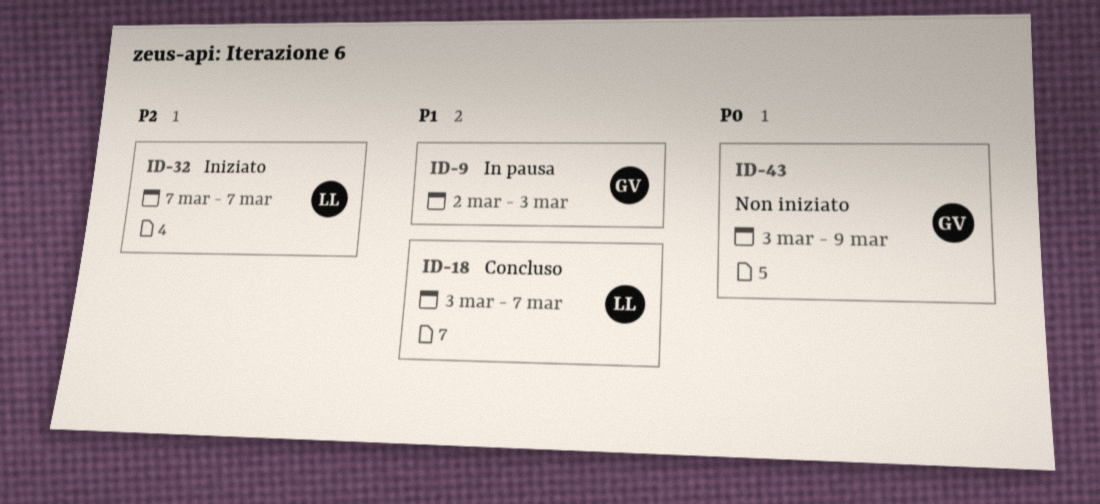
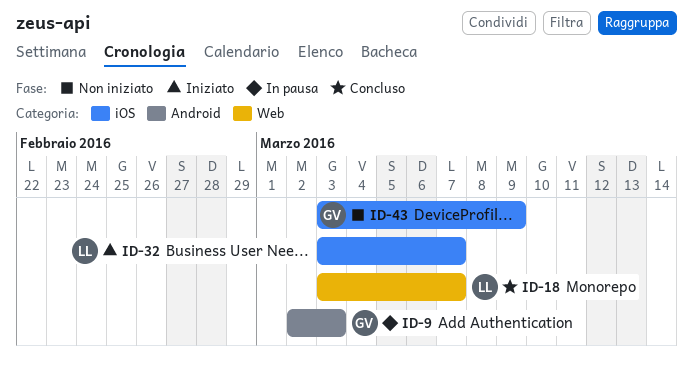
ID-32, start: Mar 7 -> Mar 3

